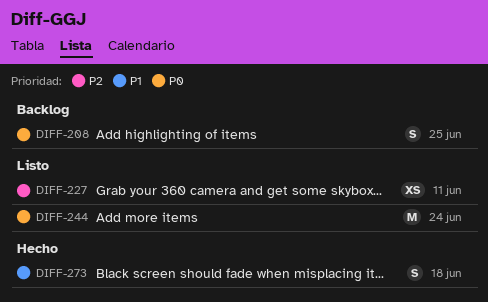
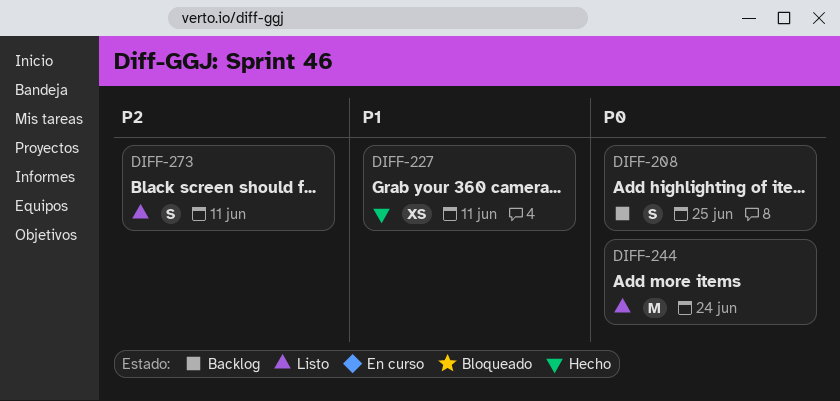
DIFF-227, status: Listo -> Hecho
DIFF-227, priority: P2 -> P1
DIFF-273, status: Hecho -> Listo
DIFF-273, priority: P1 -> P2
DIFF-273, due: Jun 18 -> Jun 11

